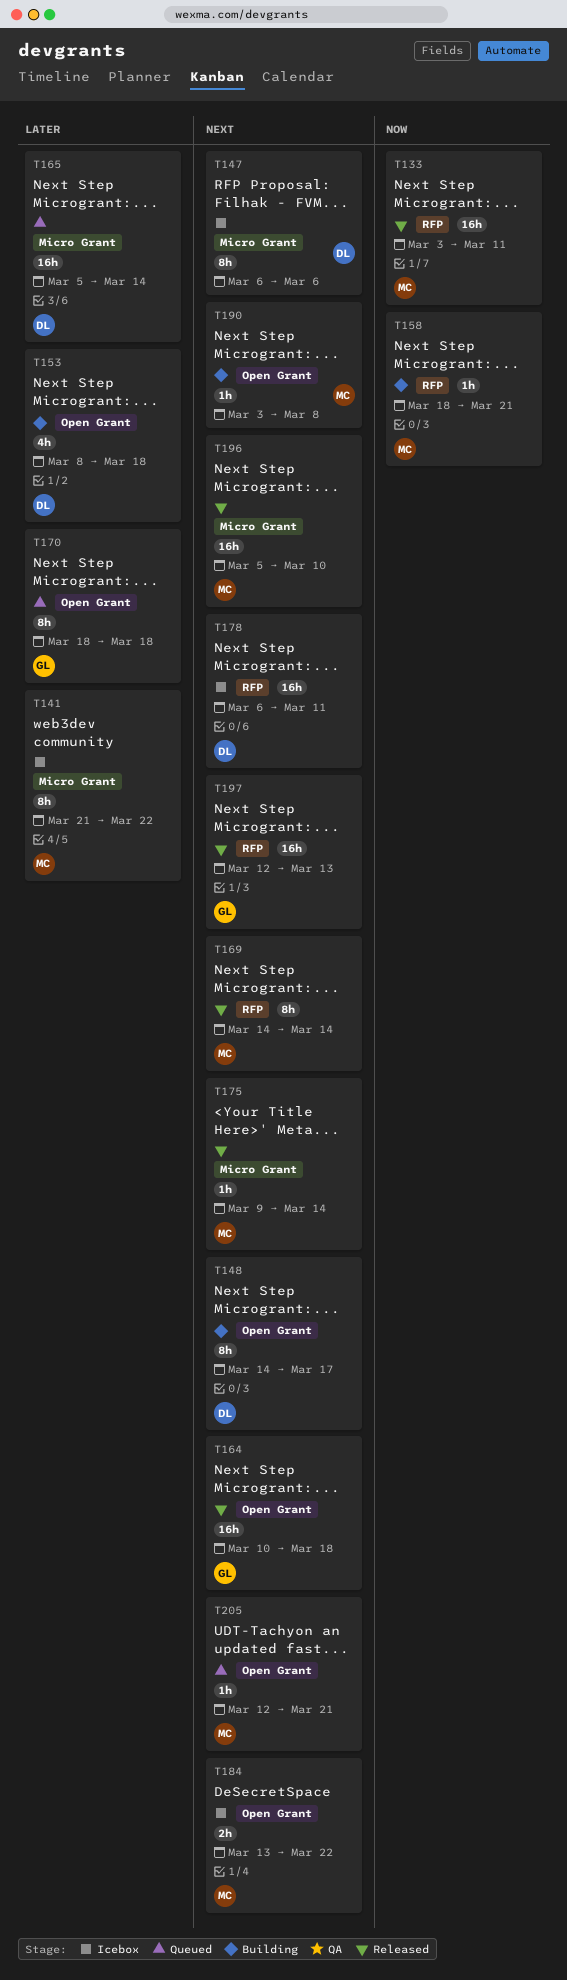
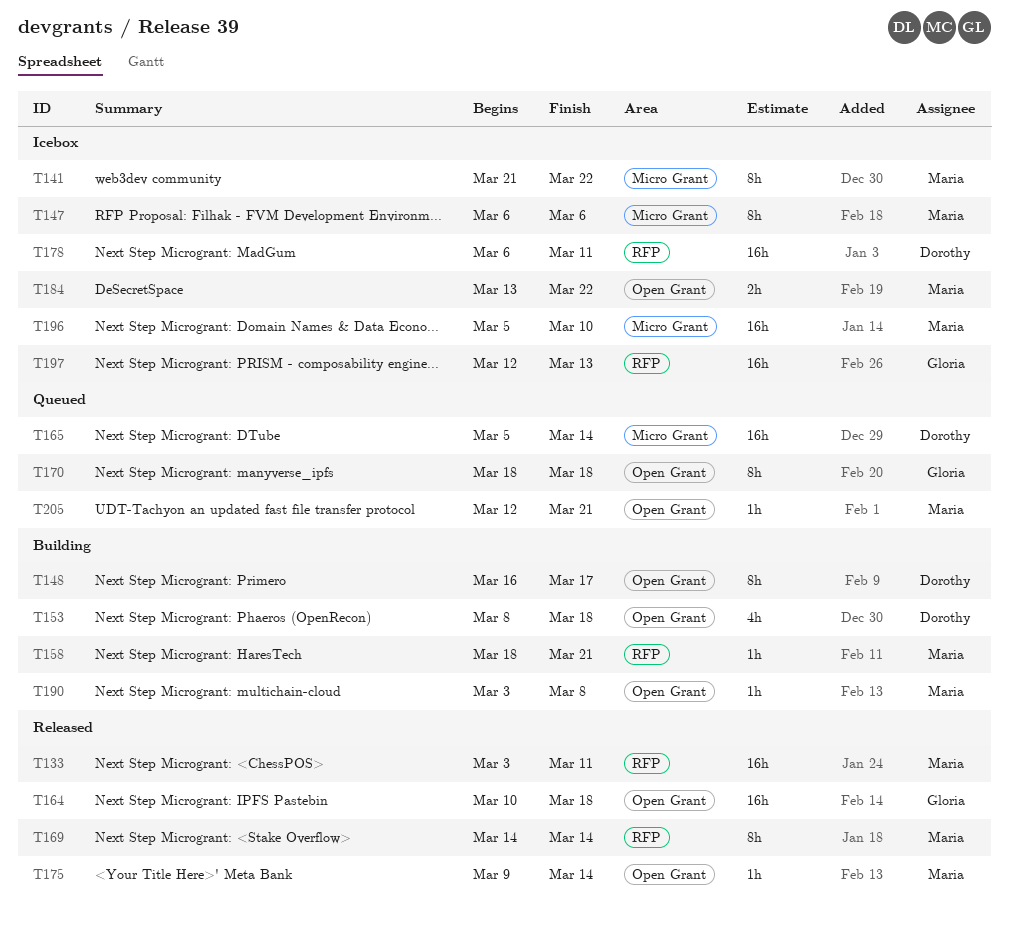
T147, owner: Dorothy -> Maria
T148, start: Mar 14 -> Mar 16
T175, label: Micro Grant -> Open Grant
T196, status: Released -> Icebox
T197, status: Released -> Icebox

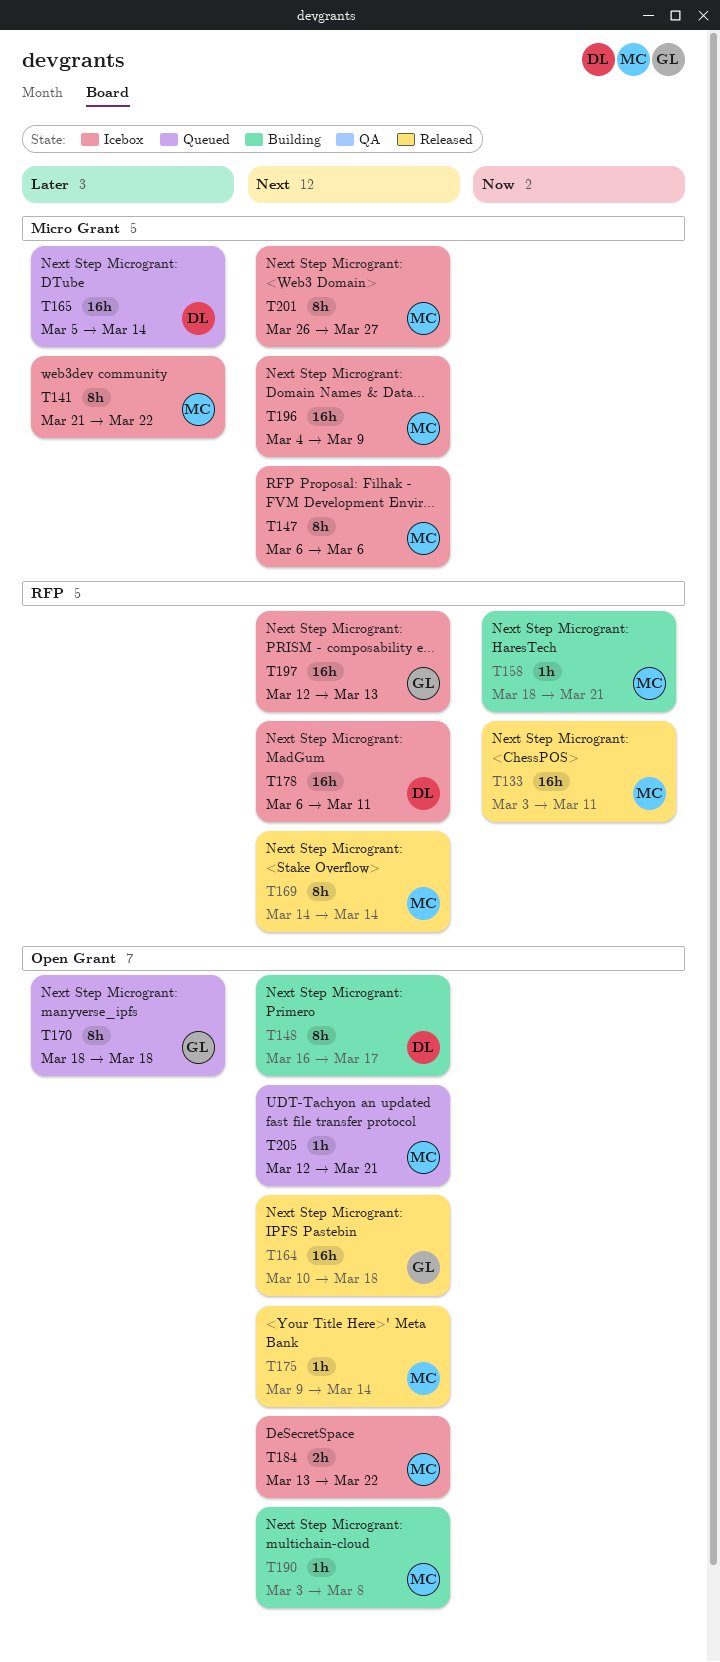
T153: present -> none
T196, start: Mar 5 -> Mar 4
T196, due: Mar 10 -> Mar 9
T201: none -> present

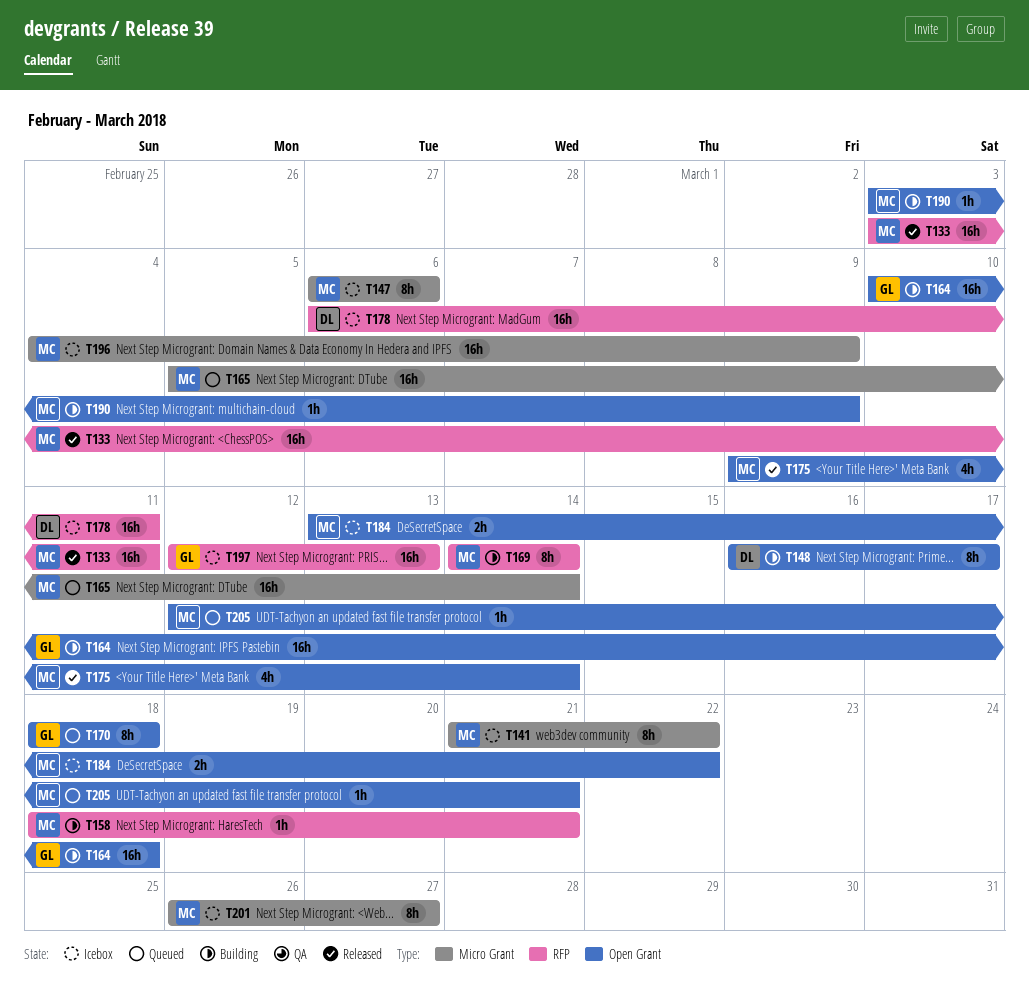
T164, status: Released -> Building
T165, owner: DL -> MC
T169, status: Released -> Building
T175, estimate: 1h -> 4h
T190, due: Mar 8 -> Mar 9

